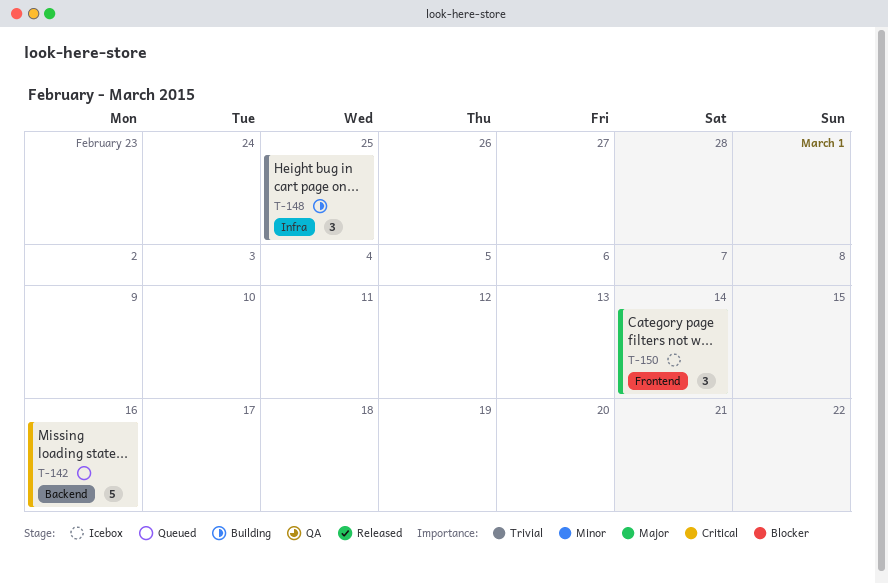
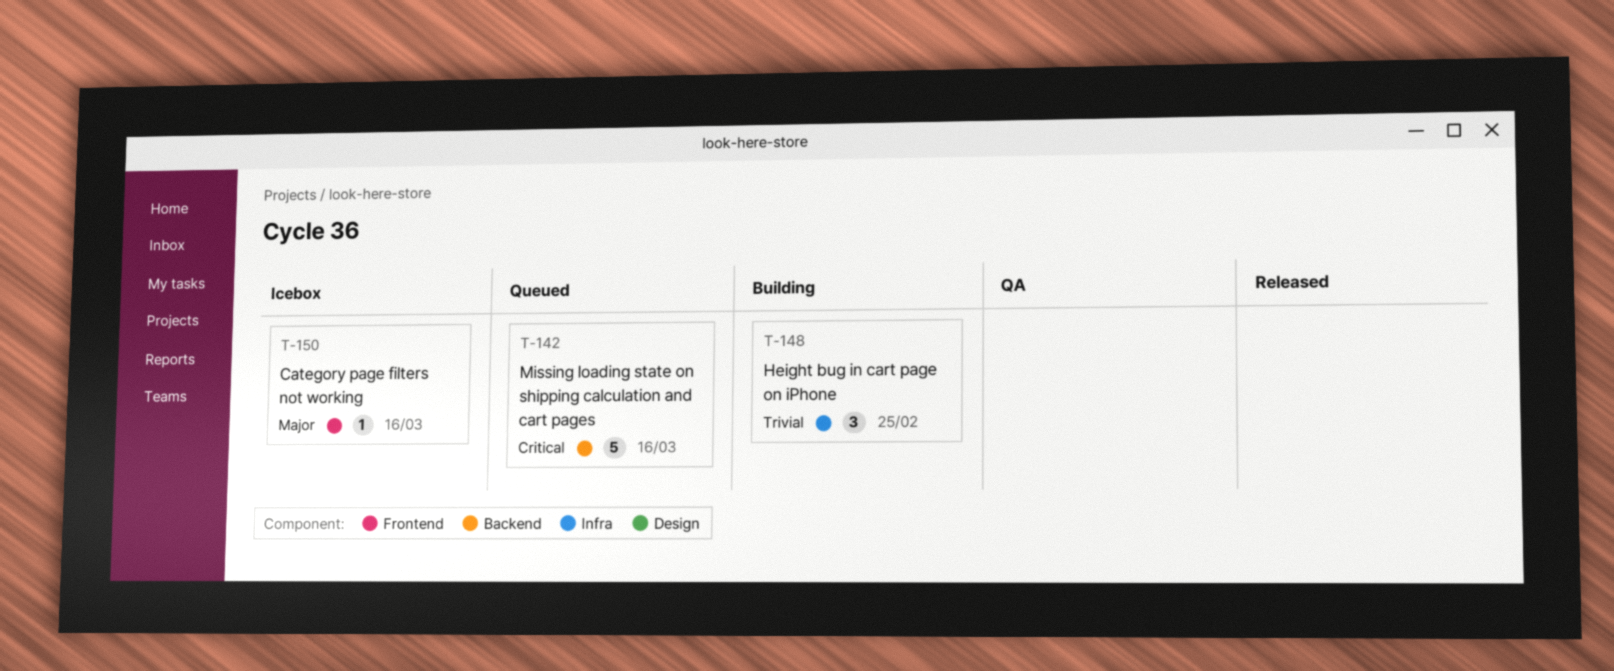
T-150, estimate: 3 -> 1
T-150, due: Mar 14 -> Mar 16

